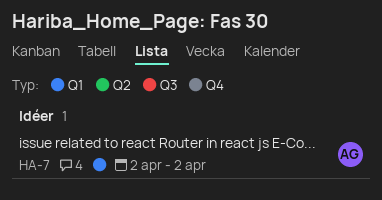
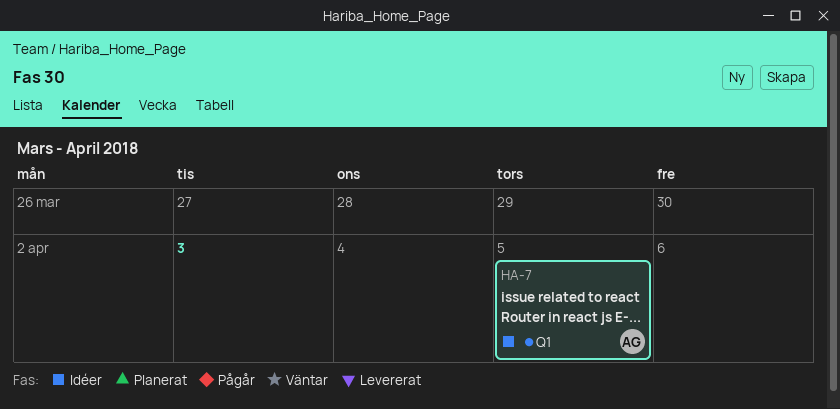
HA-7, due: Apr 2 -> Apr 5

